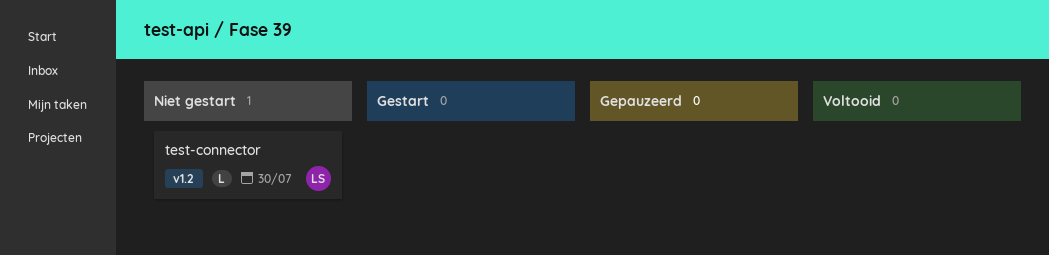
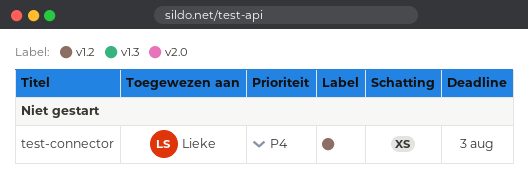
test-connector, estimate: L -> XS
test-connector, due: Jul 30 -> Aug 3

